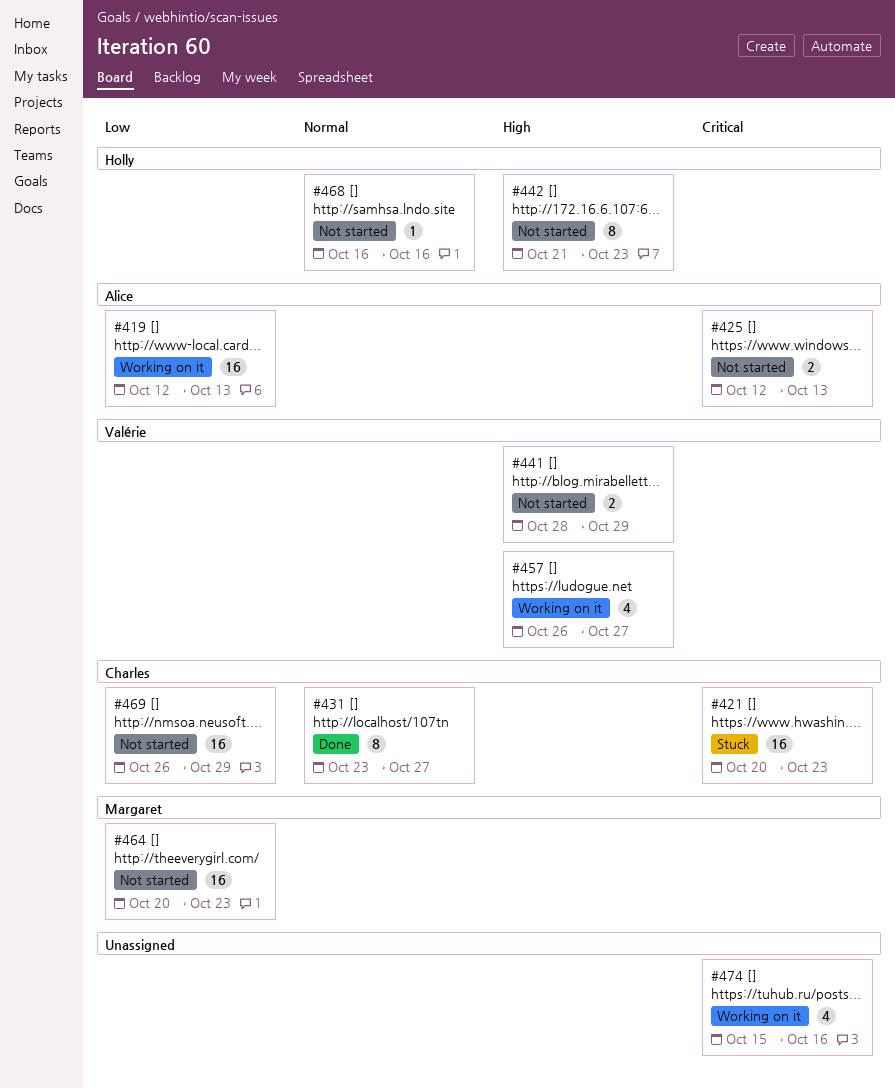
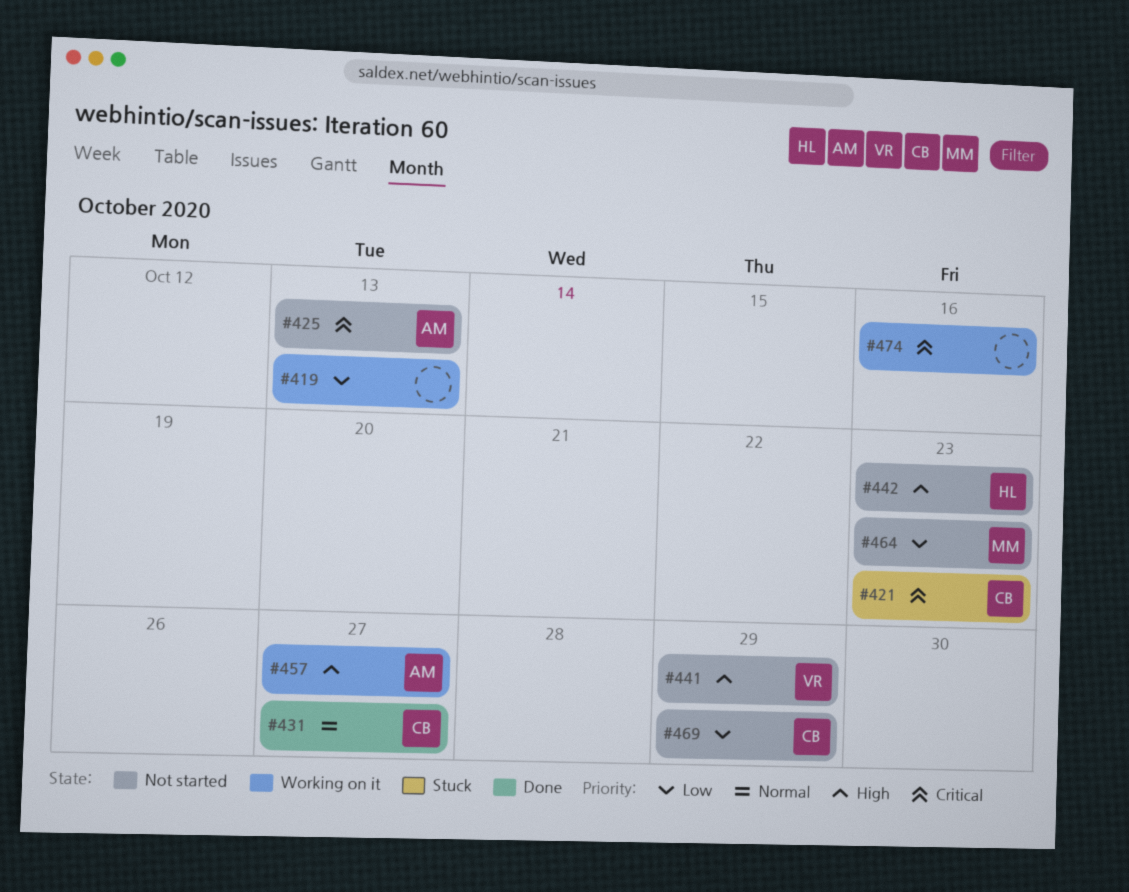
#419, owner: Alice -> none
#457, owner: Valérie -> Alice
#468: present -> none

